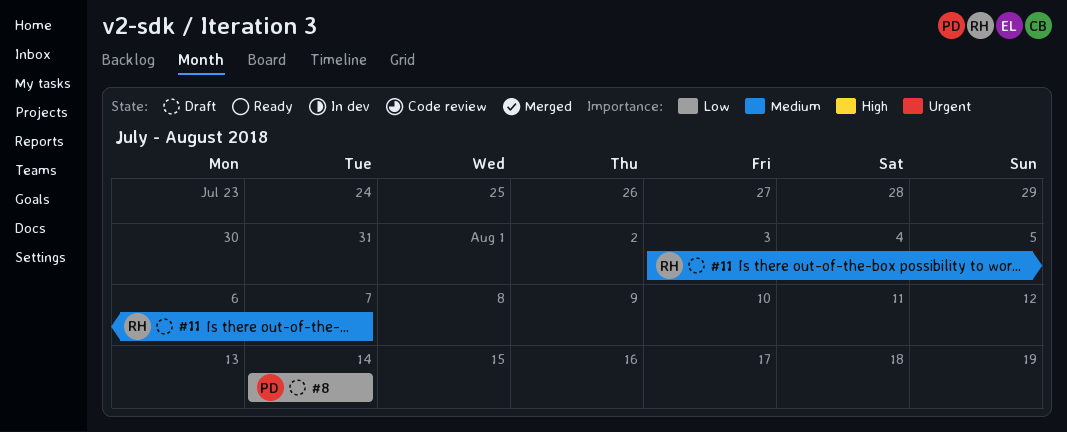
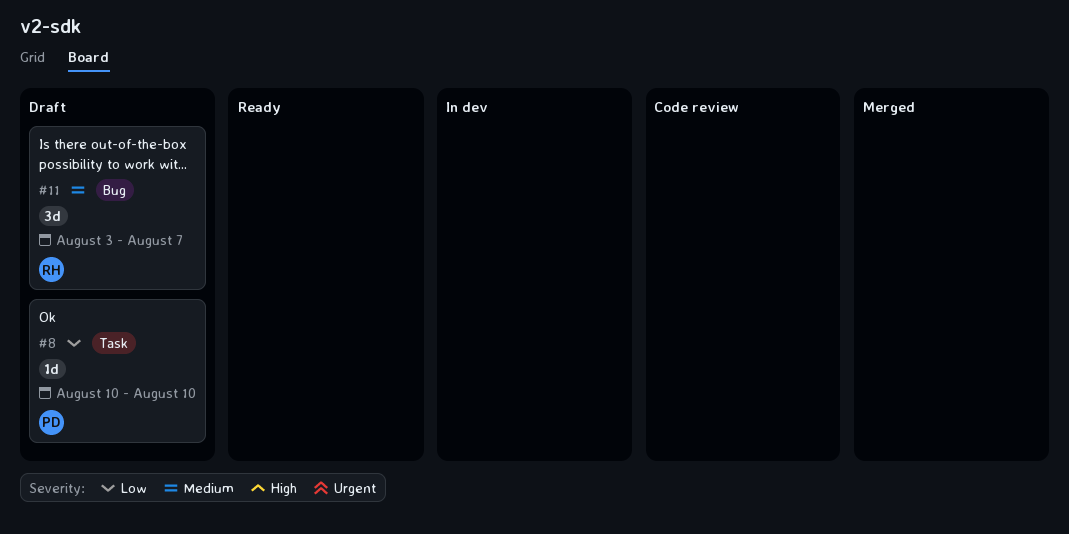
#8, start: Aug 14 -> Aug 10
#8, due: Aug 14 -> Aug 10

